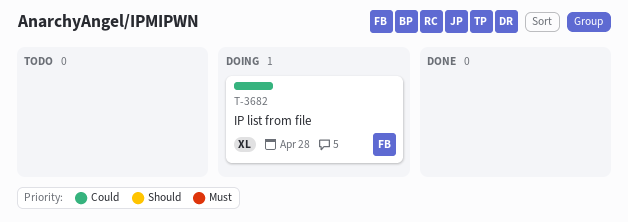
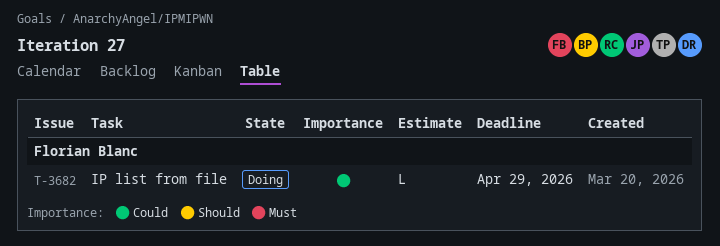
T-3682, estimate: XL -> L
T-3682, due: Apr 28 -> Apr 29

